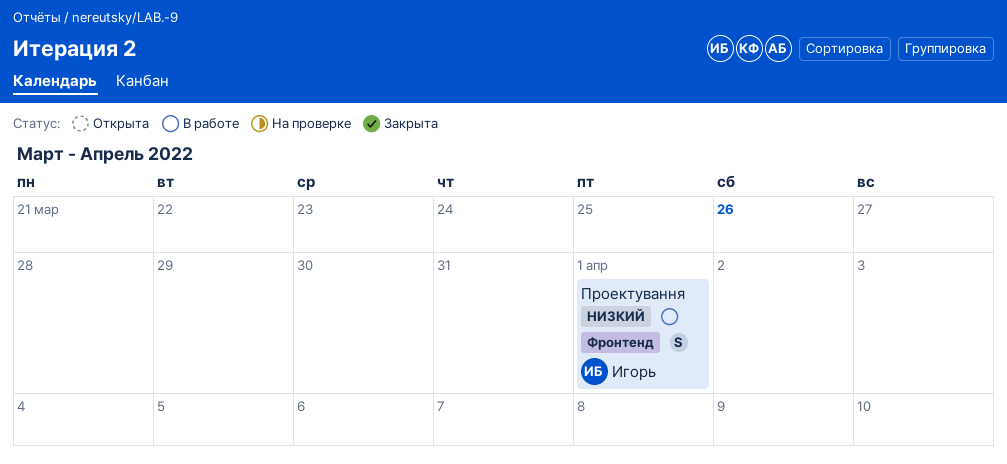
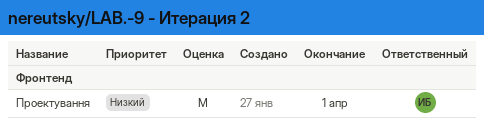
Проектування, estimate: S -> M

